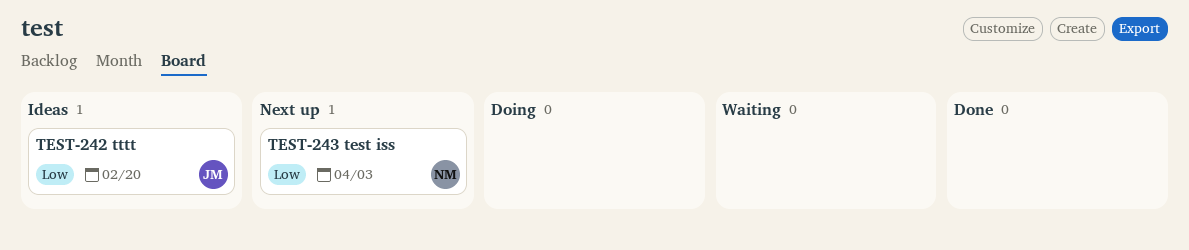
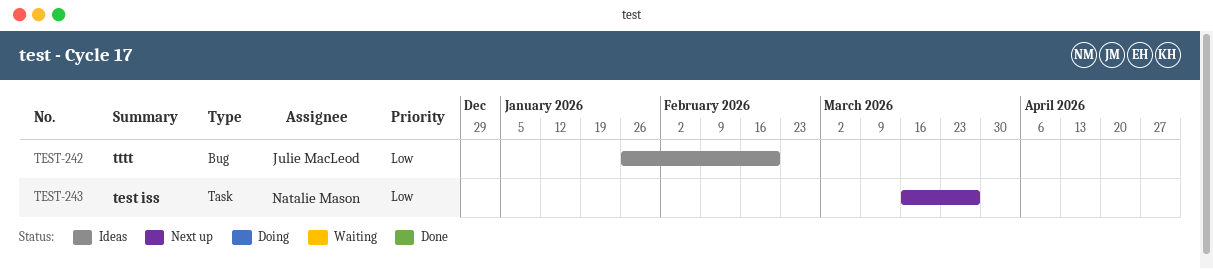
TEST-243, due: Apr 3 -> Mar 27

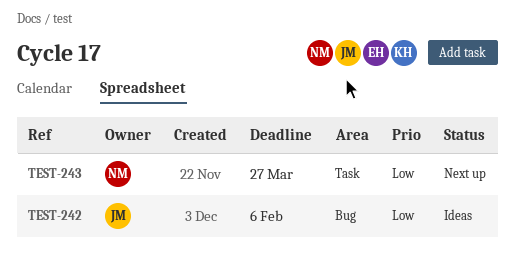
TEST-242, due: Feb 20 -> Feb 6

